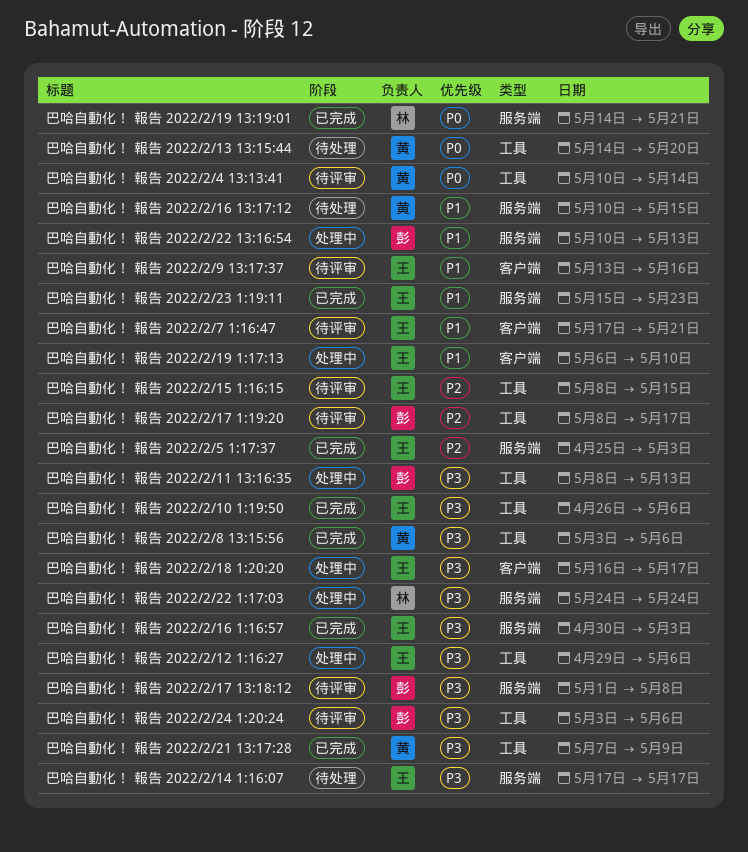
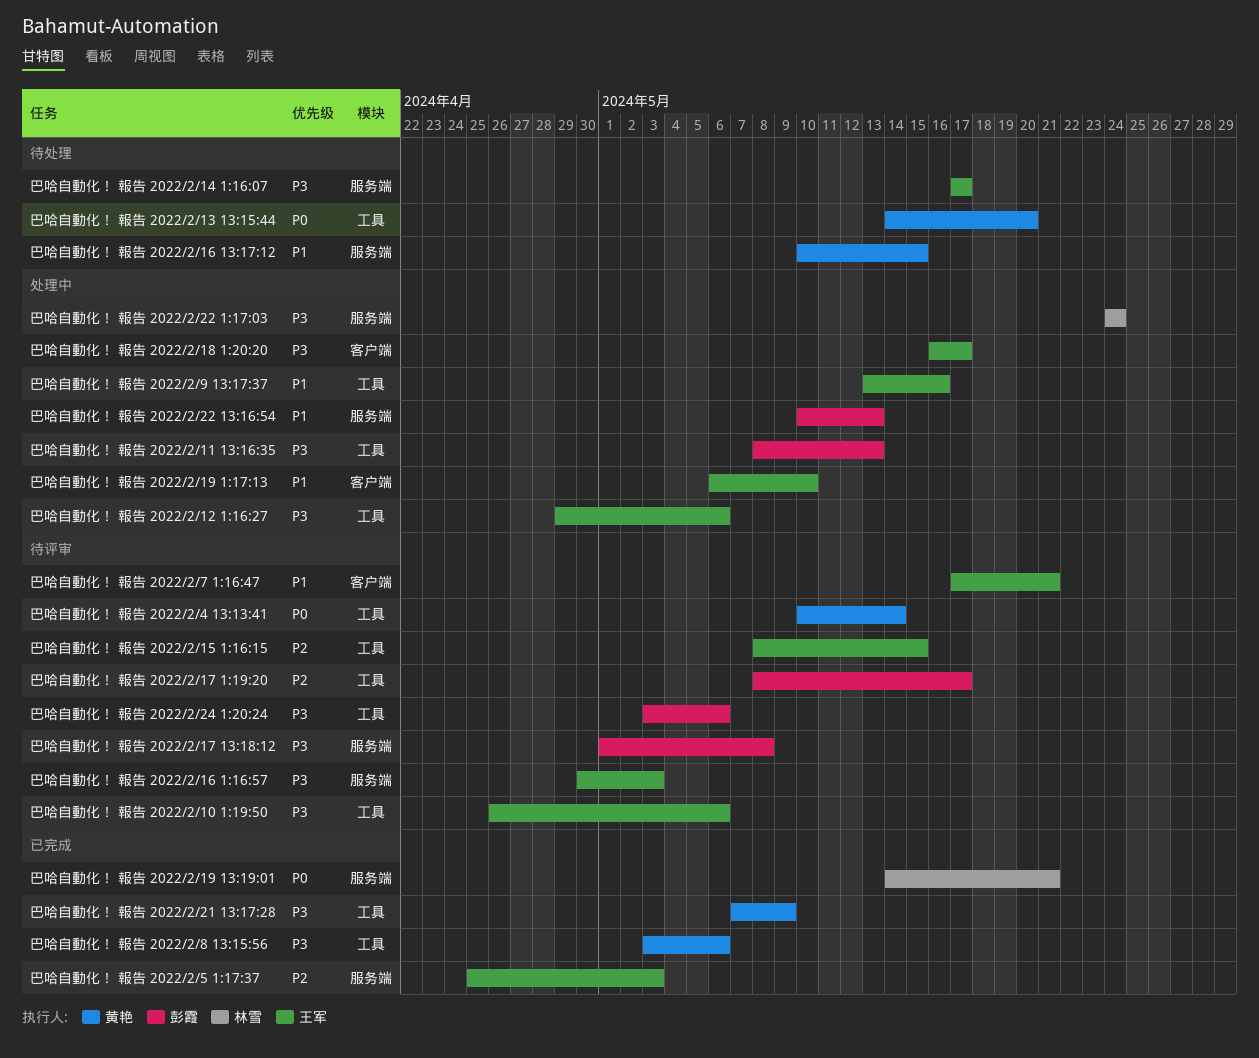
巴哈自動化！ 報告 2022/2/10 1:19:50, status: 已完成 -> 待评审
巴哈自動化！ 報告 2022/2/16 1:16:57, status: 已完成 -> 待评审
巴哈自動化！ 報告 2022/2/23 1:19:11: present -> none
巴哈自動化！ 報告 2022/2/9 13:17:37, status: 待评审 -> 处理中
巴哈自動化！ 報告 2022/2/9 13:17:37, label: 客户端 -> 工具

